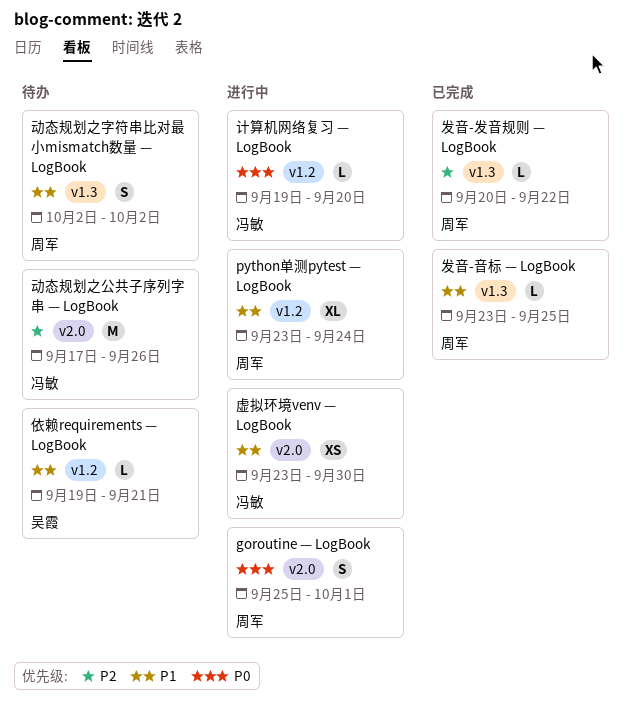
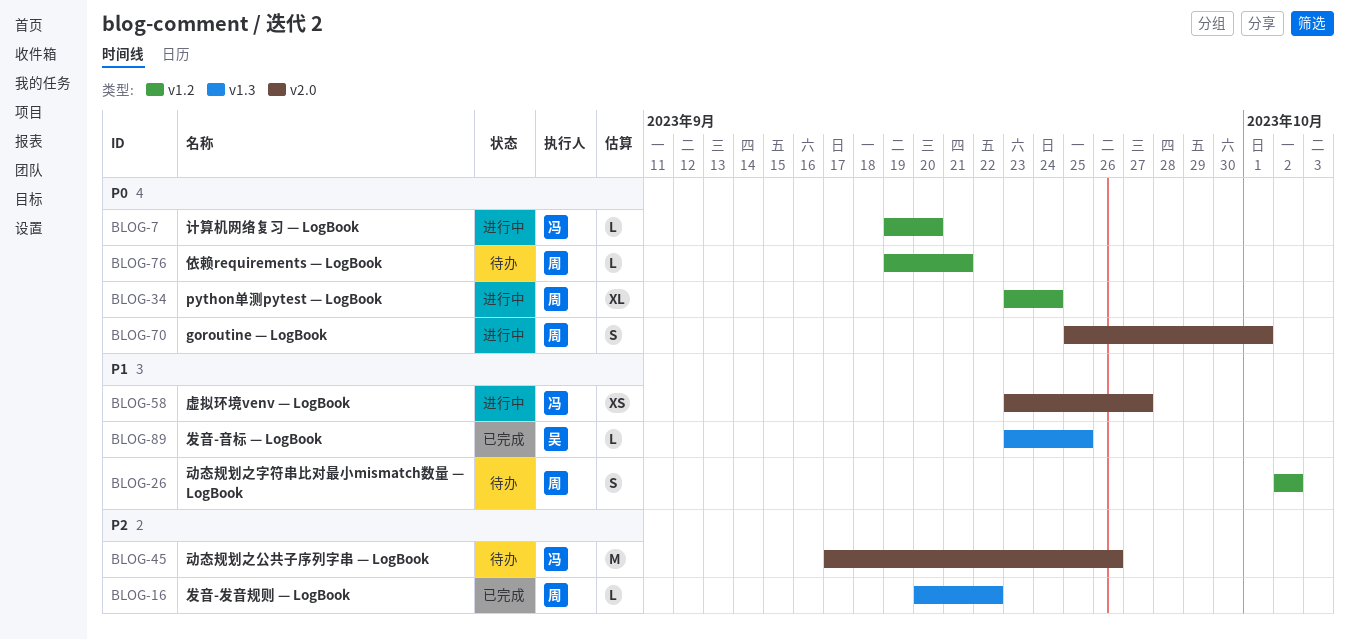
python单测pytest — LogBook, priority: P1 -> P0
依赖requirements — LogBook, owner: 吴霞 -> 周军
依赖requirements — LogBook, priority: P1 -> P0
动态规划之字符串比对最小mismatch数量 — LogBook, label: v1.3 -> v1.2
发音-音标 — LogBook, owner: 周军 -> 吴霞
虚拟环境venv — LogBook, due: Sep 30 -> Sep 27

